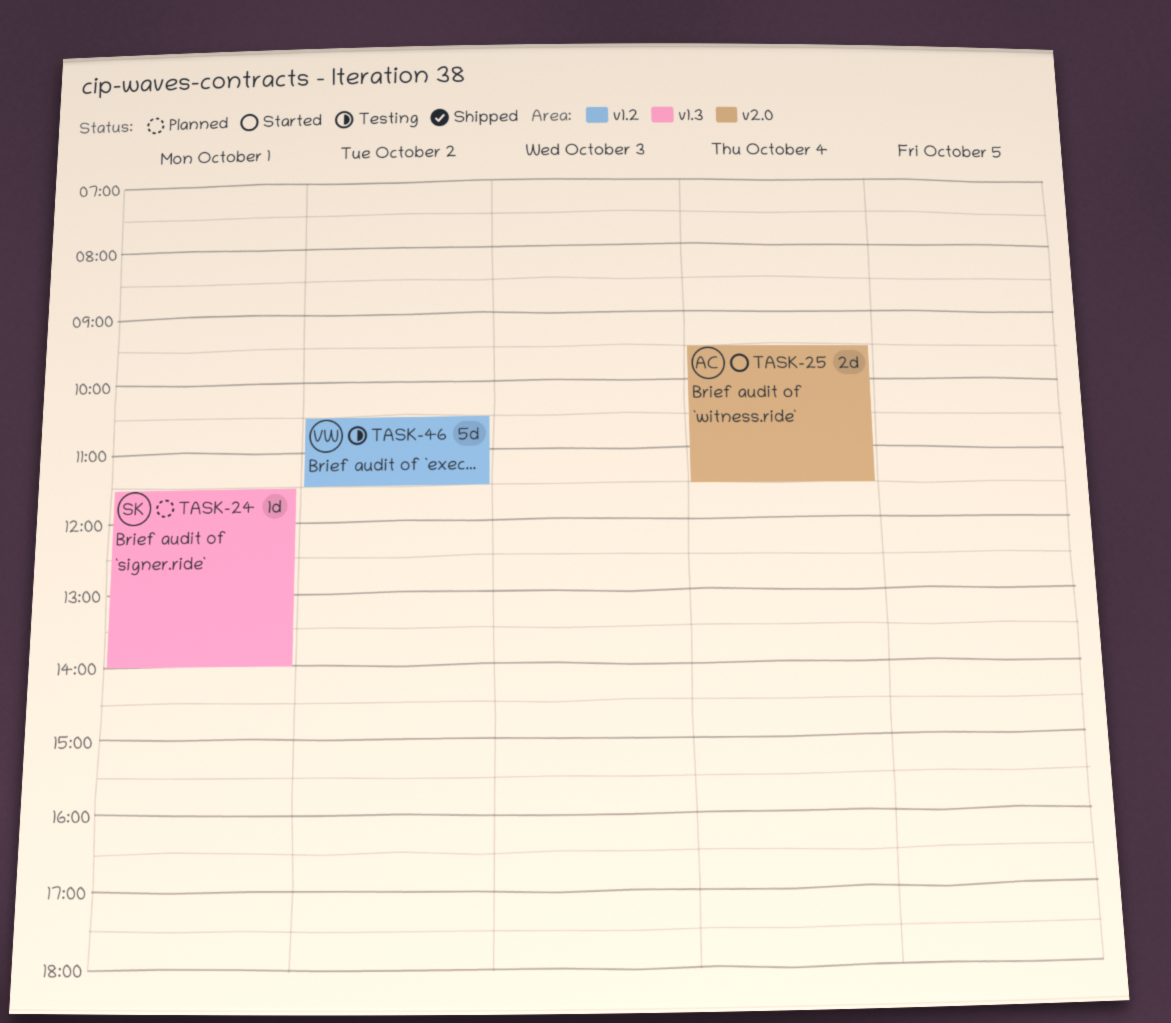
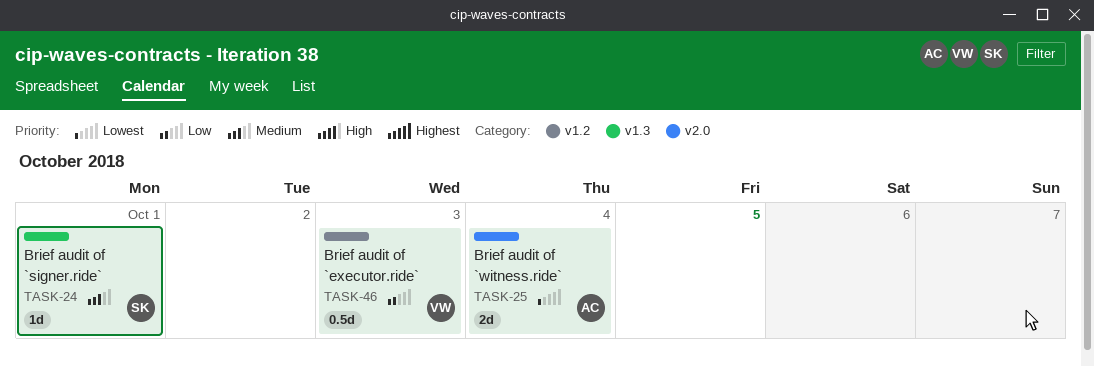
TASK-46, estimate: 5d -> 0.5d
TASK-46, day: Oct 2 -> Oct 3

